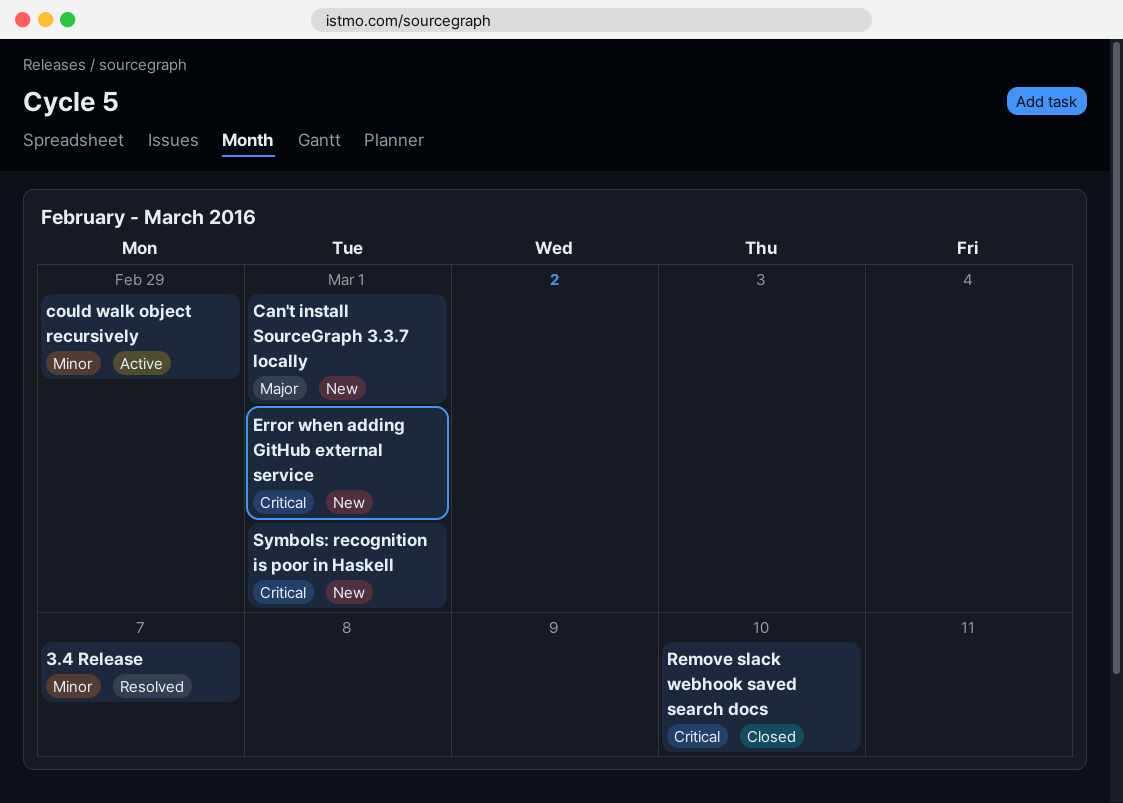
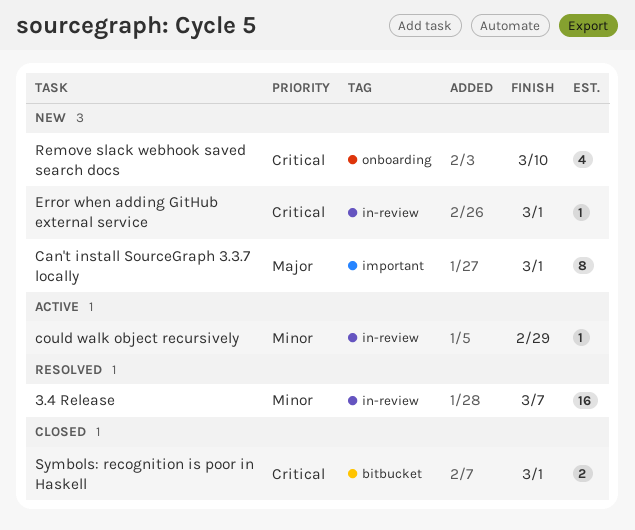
Remove slack webhook saved search docs, status: Closed -> New
Symbols: recognition is poor in Haskell, status: New -> Closed

